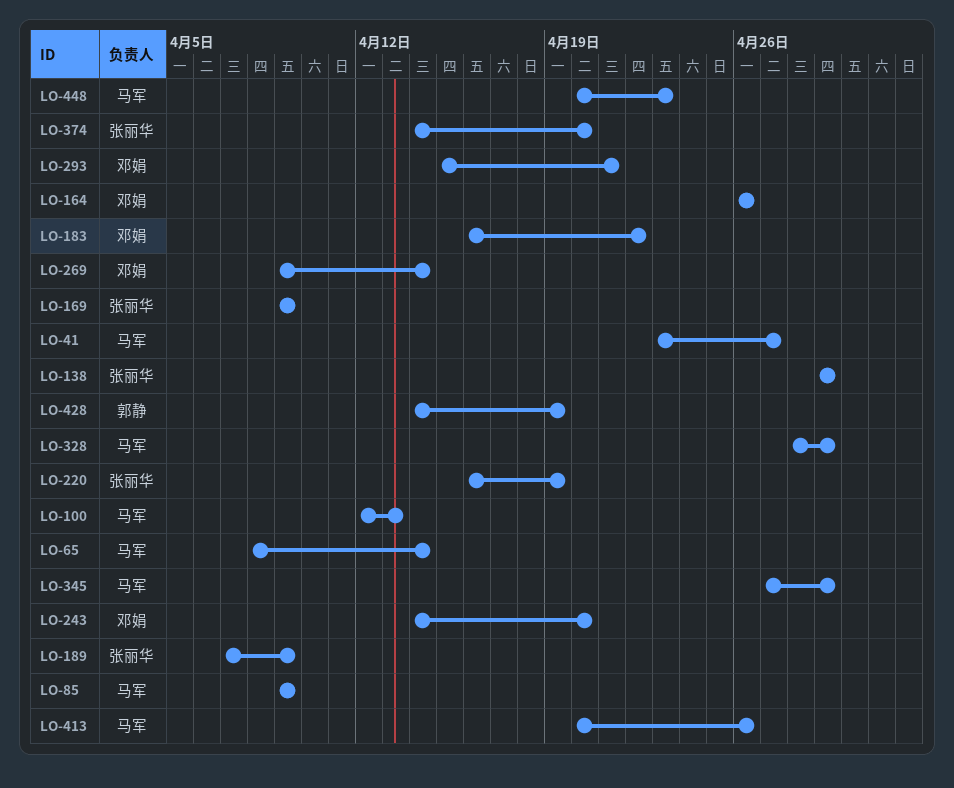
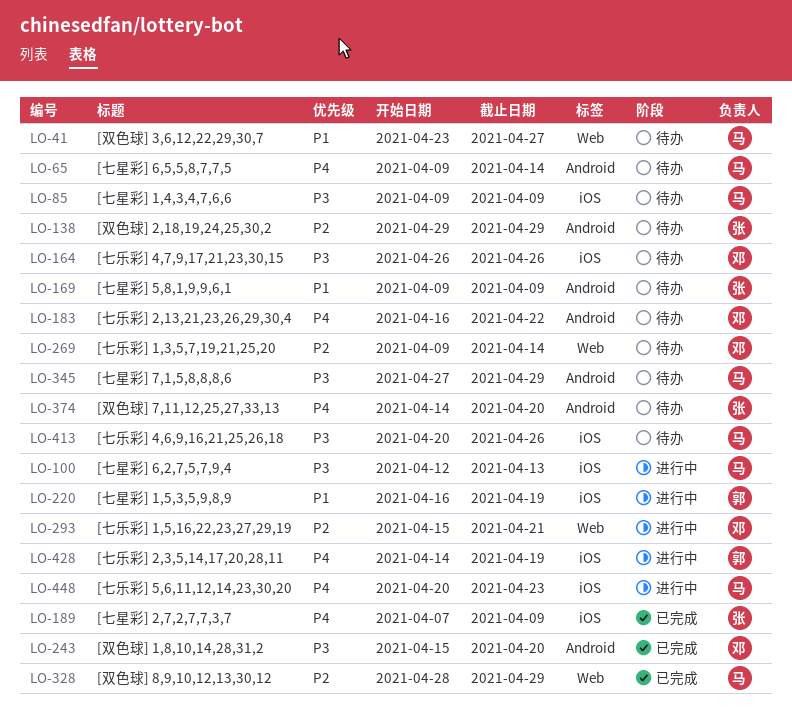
LO-65, start: Apr 8 -> Apr 9
LO-220, owner: 张丽华 -> 郭静
LO-243, start: Apr 14 -> Apr 15

